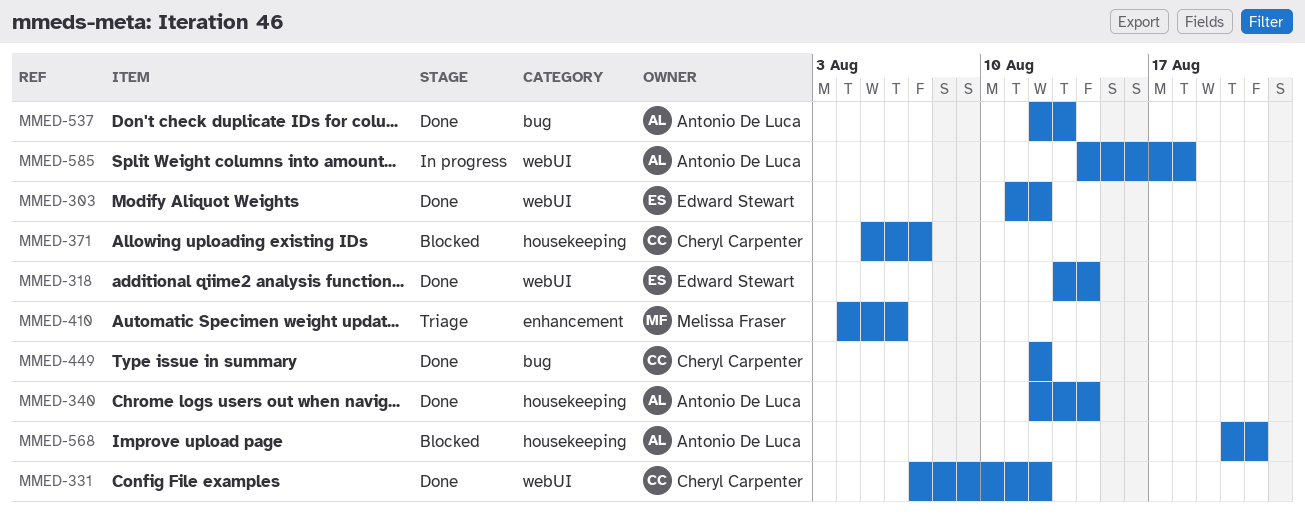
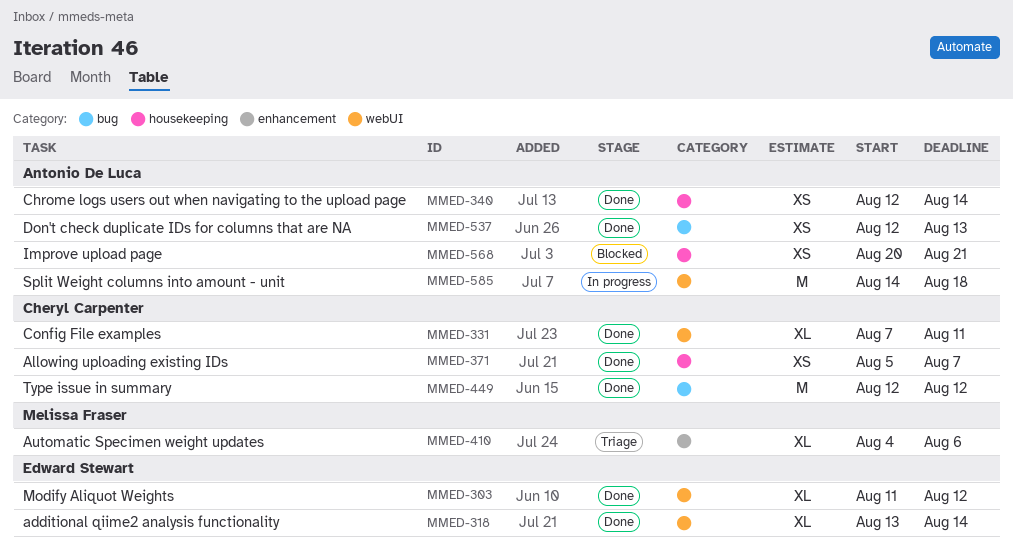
MMED-331, due: Aug 12 -> Aug 11
MMED-371, status: Blocked -> Done

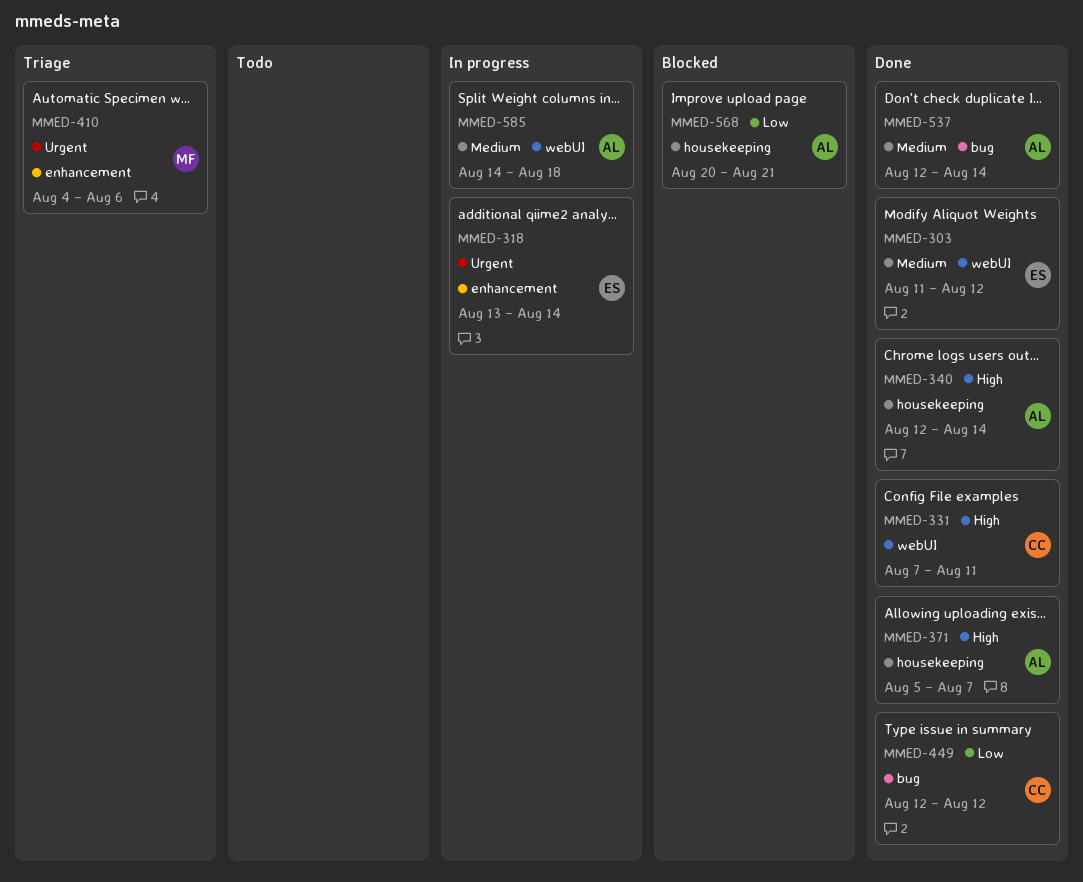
MMED-318, status: Done -> In progress
MMED-318, label: webUI -> enhancement
MMED-371, owner: Cheryl Carpenter -> Antonio De Luca
MMED-537, due: Aug 13 -> Aug 14

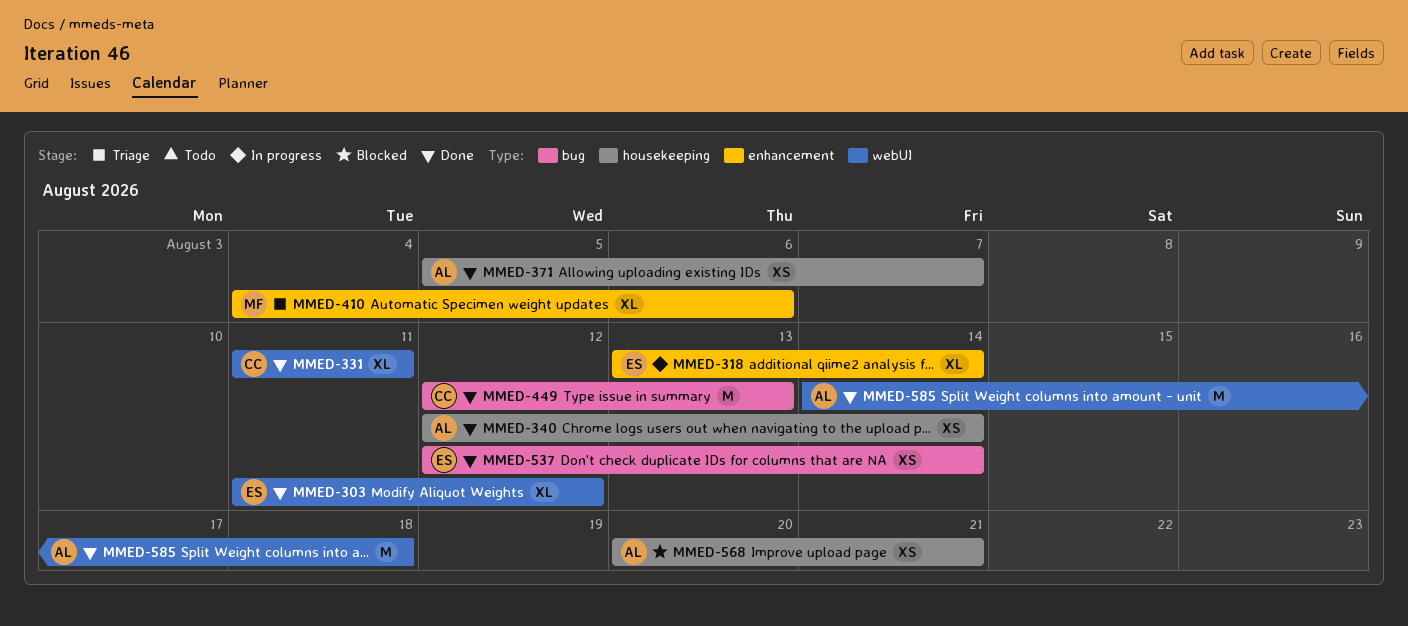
MMED-331, start: Aug 7 -> Aug 11
MMED-449, due: Aug 12 -> Aug 13
MMED-537, owner: AL -> ES
MMED-585, status: In progress -> Done

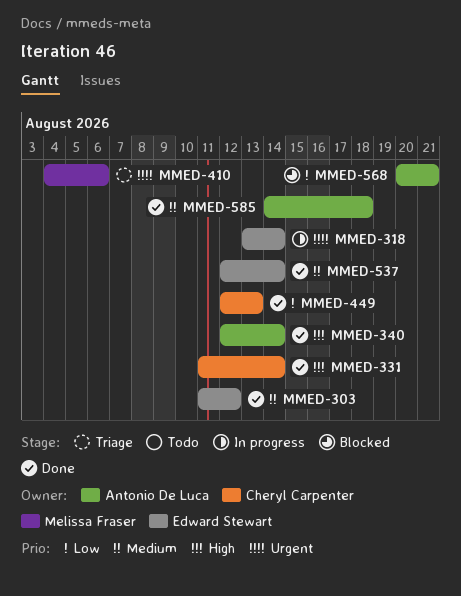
MMED-331, due: Aug 11 -> Aug 14
MMED-371: present -> none

